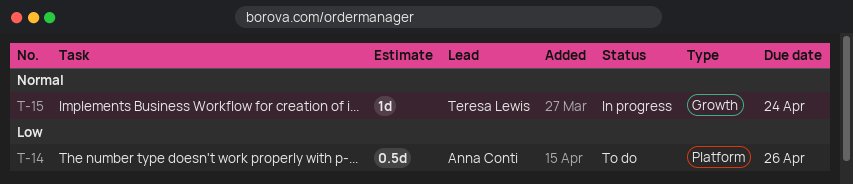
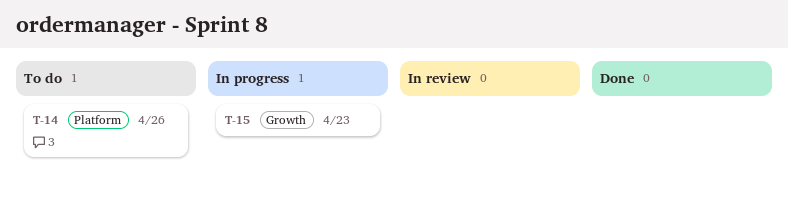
T-15, due: Apr 24 -> Apr 23

